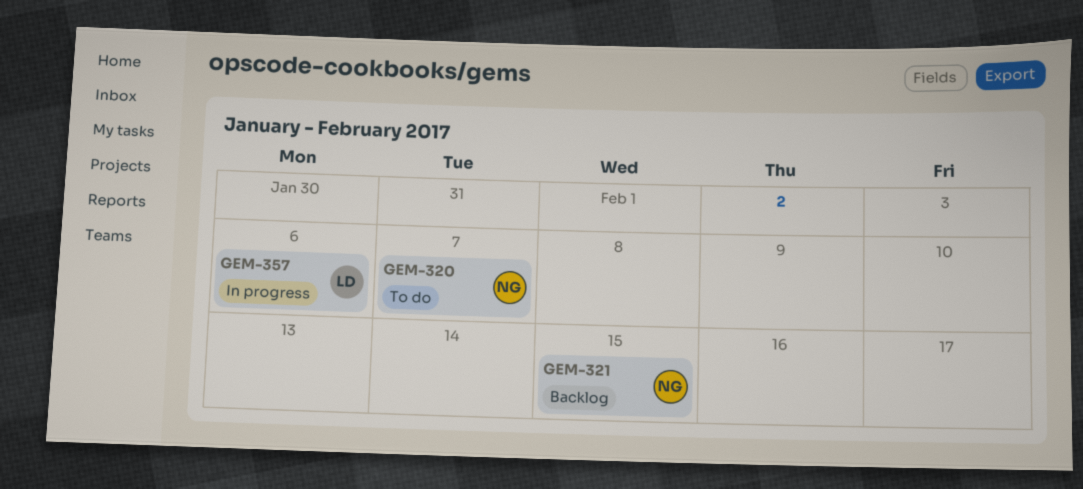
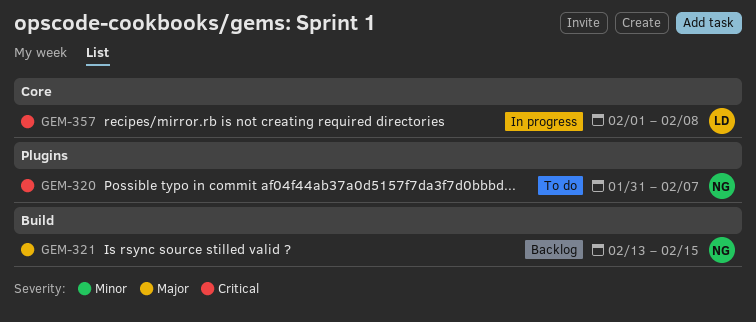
GEM-357, due: Feb 6 -> Feb 8

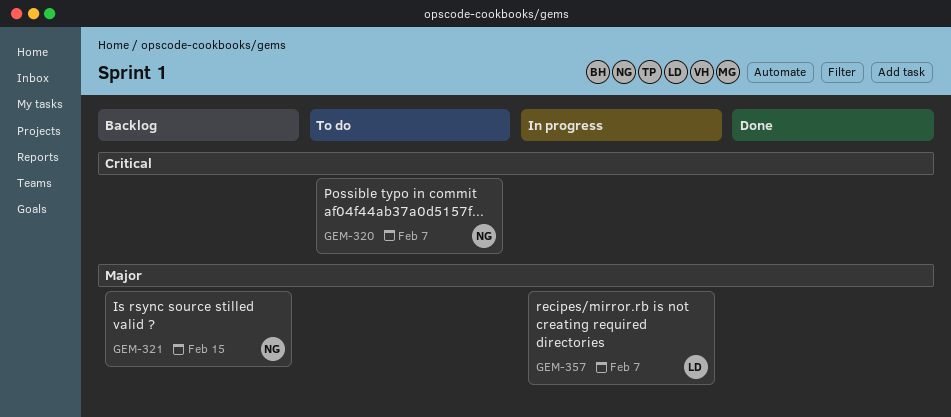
GEM-357, priority: Critical -> Major
GEM-357, due: Feb 8 -> Feb 7

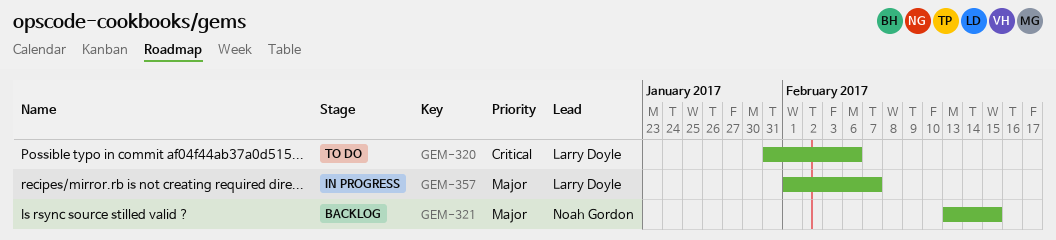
GEM-320, owner: Noah Gordon -> Larry Doyle
GEM-320, due: Feb 7 -> Feb 6

